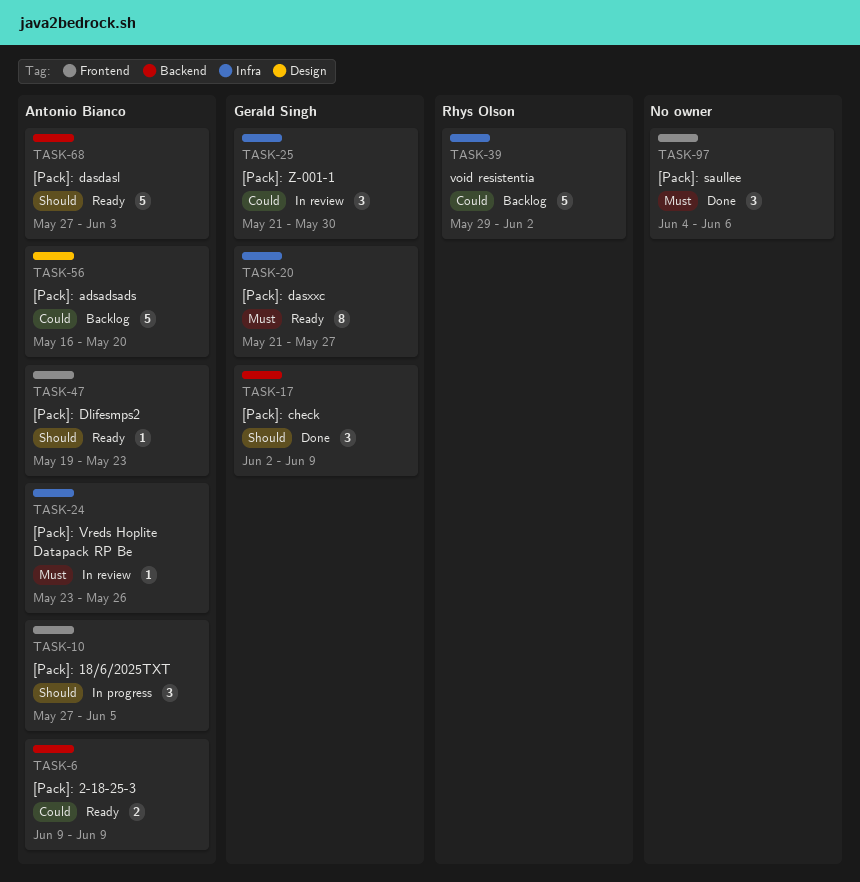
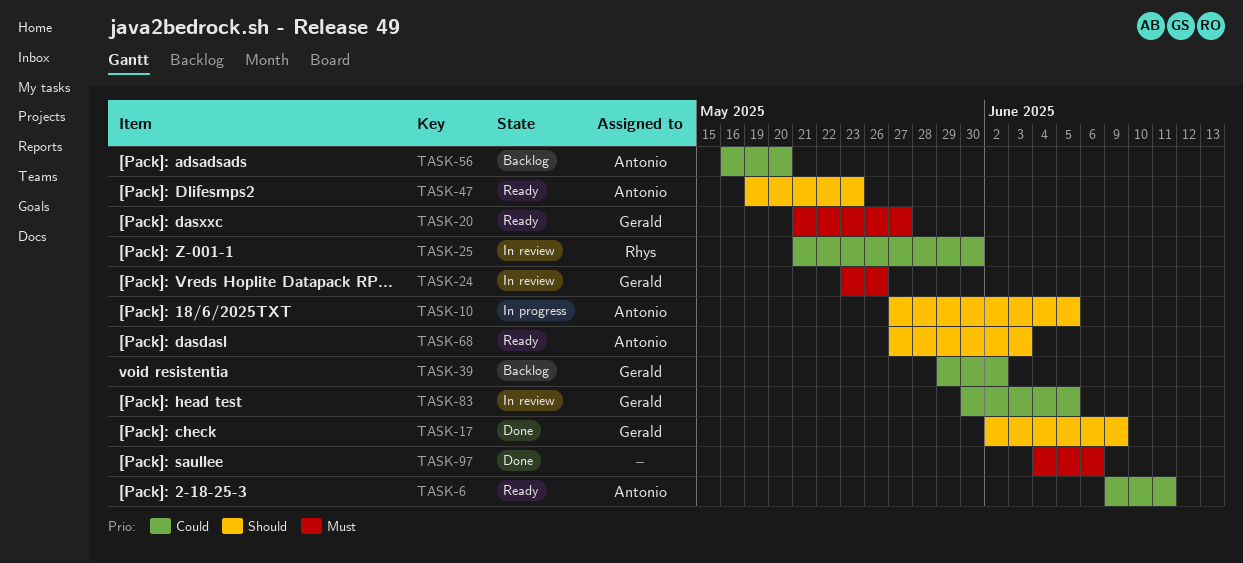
TASK-6, due: Jun 9 -> Jun 11
TASK-24, owner: Antonio Bianco -> Gerald Singh
TASK-25, owner: Gerald Singh -> Rhys Olson
TASK-39, owner: Rhys Olson -> Gerald Singh
TASK-83: none -> present

